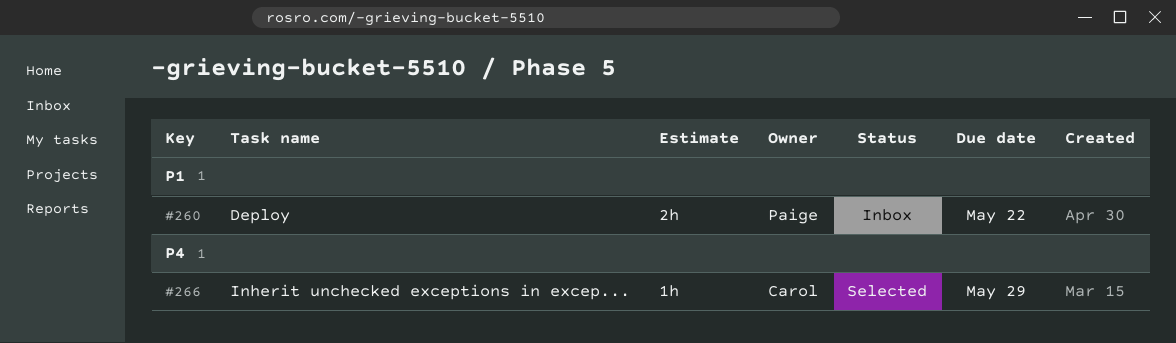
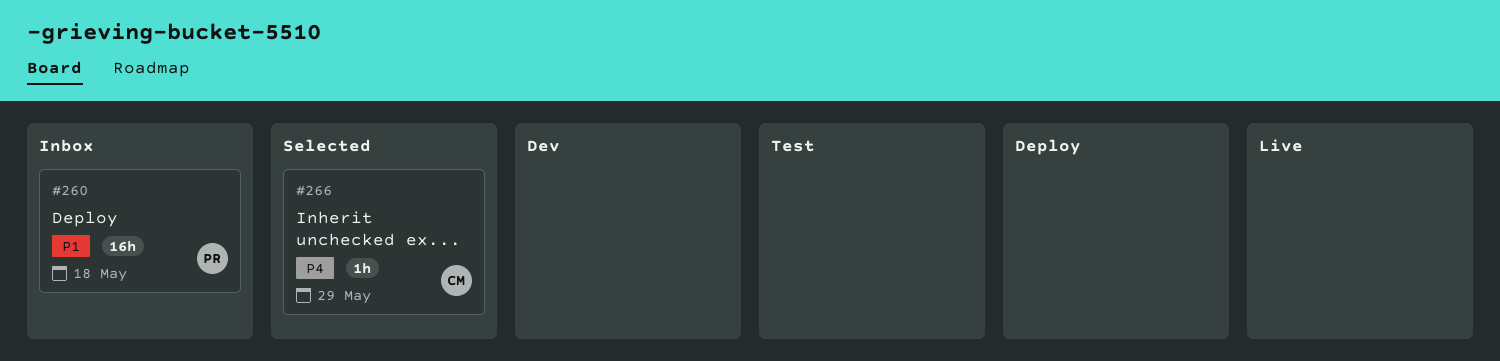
#260, estimate: 2h -> 16h
#260, due: May 22 -> May 18

